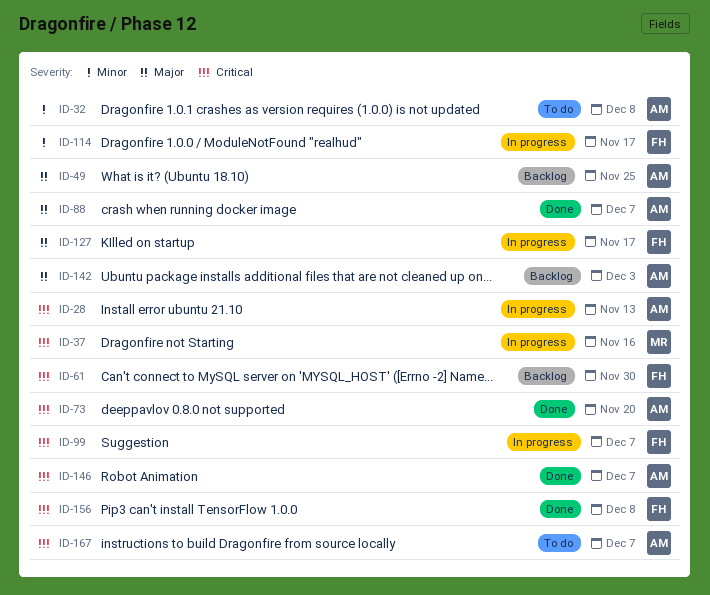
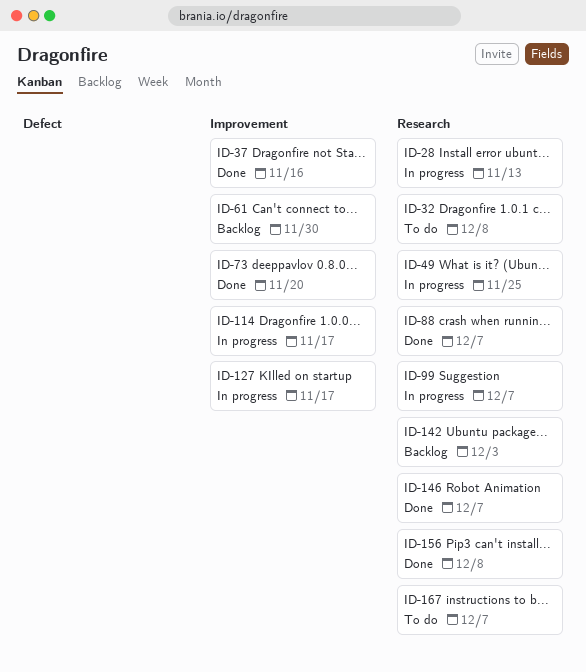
ID-37, status: In progress -> Done
ID-49, status: Backlog -> In progress

